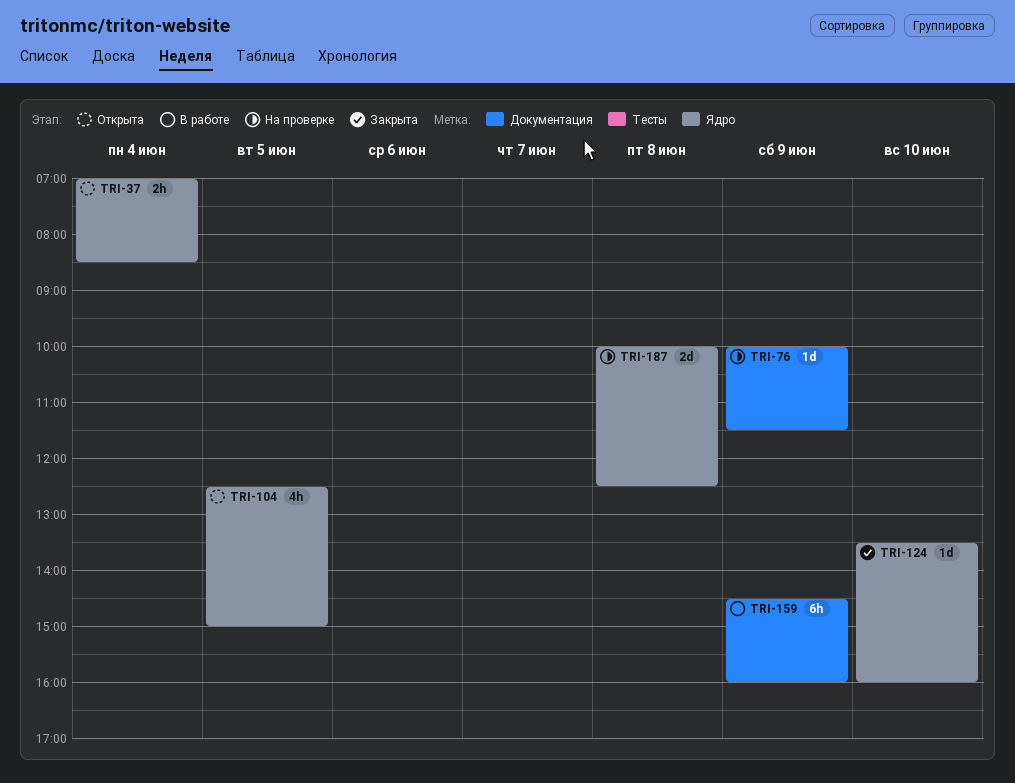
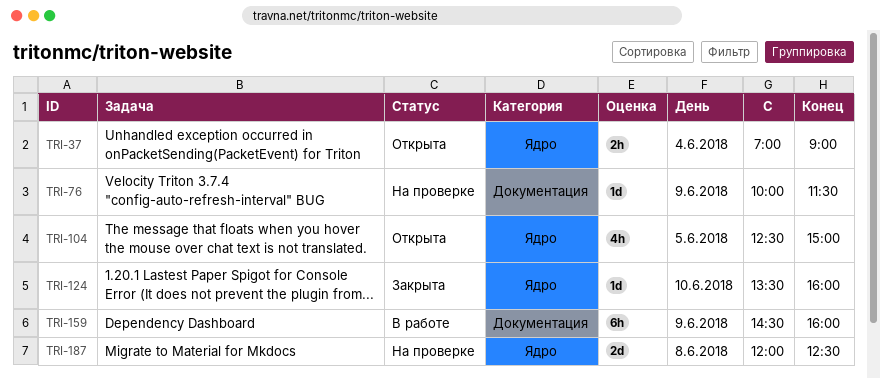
TRI-37, ends: 08:30 -> 09:00
TRI-187, begins: 10:00 -> 12:00

